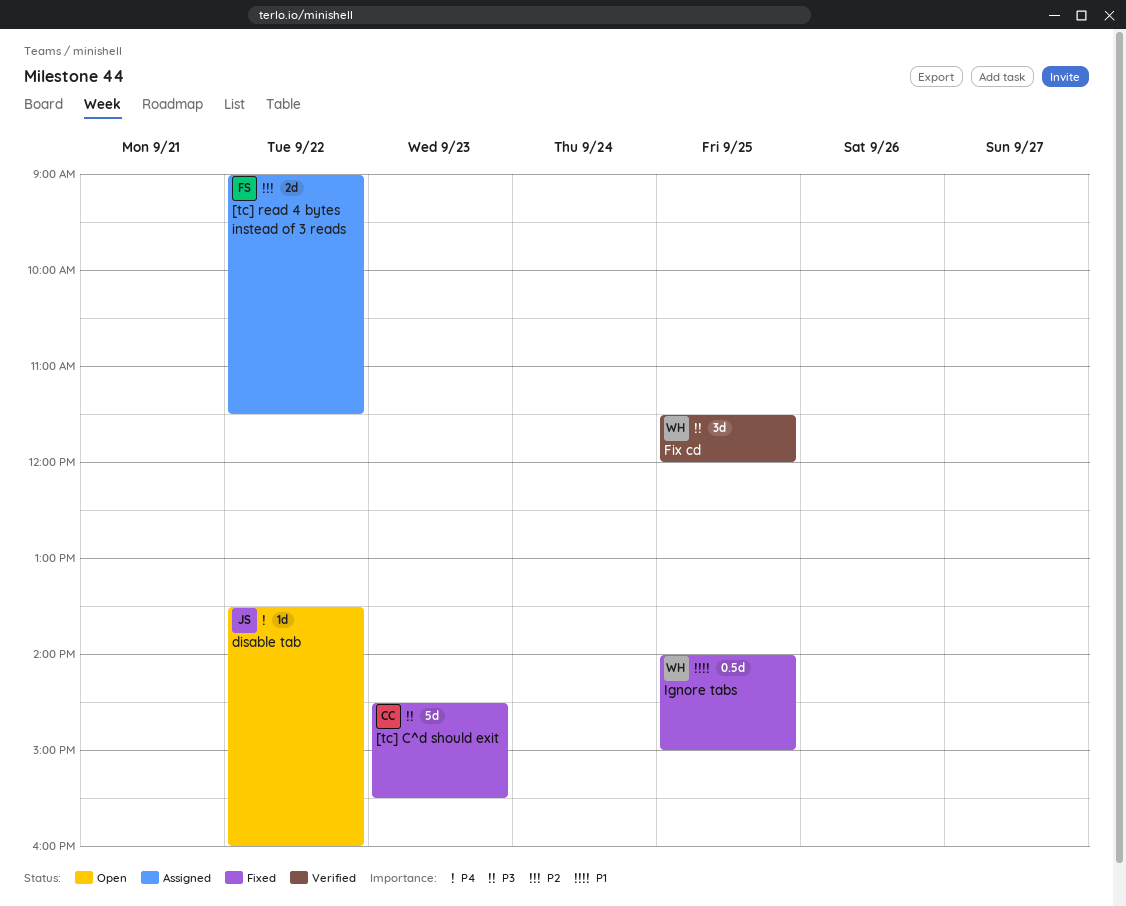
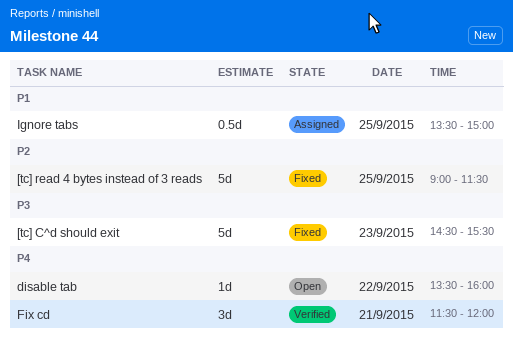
[tc] read 4 bytes instead of 3 reads, status: Assigned -> Fixed
[tc] read 4 bytes instead of 3 reads, estimate: 2d -> 5d
[tc] read 4 bytes instead of 3 reads, day: Sep 22 -> Sep 25
Fix cd, priority: P3 -> P4
Fix cd, day: Sep 25 -> Sep 21
Ignore tabs, status: Fixed -> Assigned
Ignore tabs, begins: 14:00 -> 13:30

